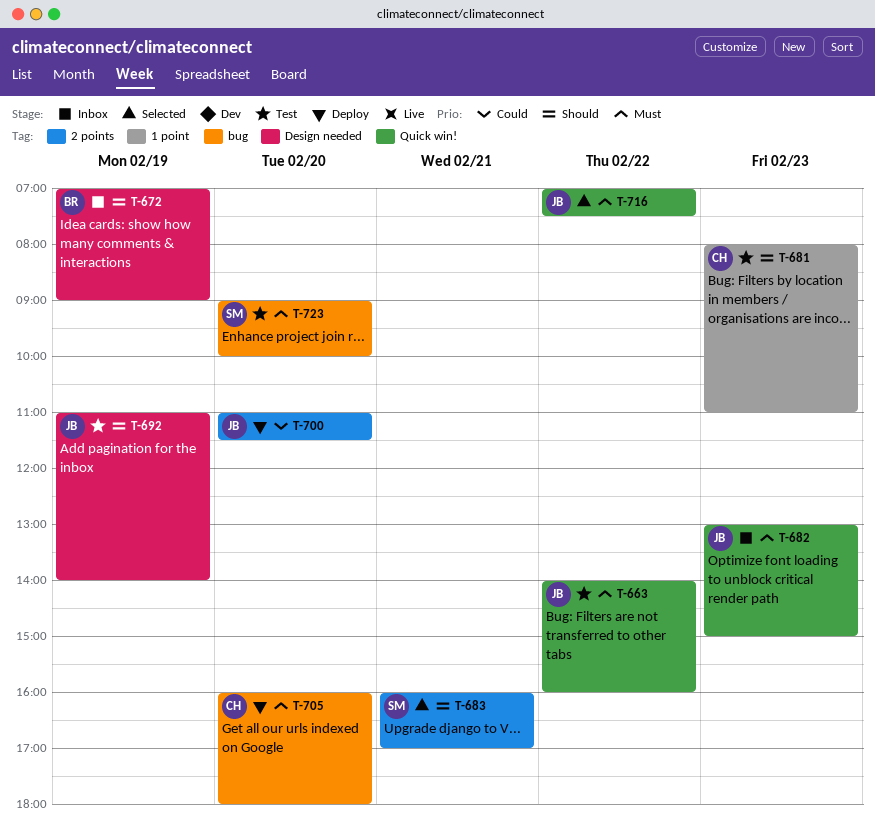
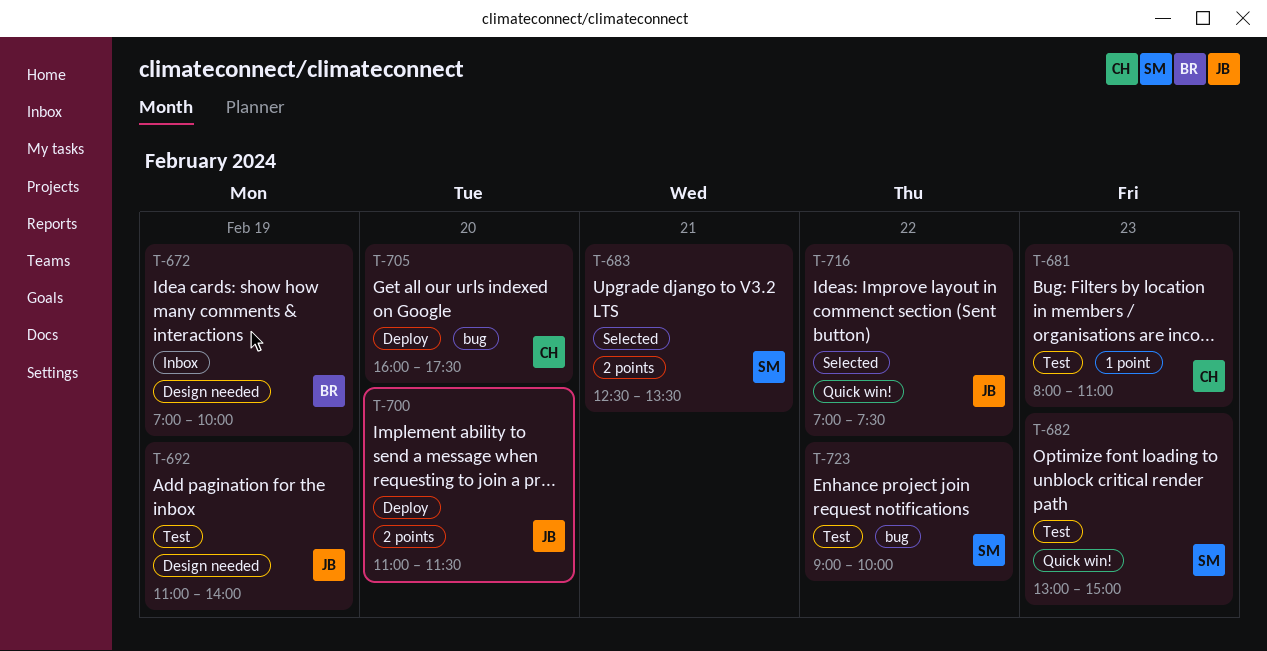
T-663: present -> none
T-672, ends: 09:00 -> 10:00
T-682, status: Inbox -> Test
T-682, owner: JB -> SM
T-683, begins: 16:00 -> 12:30
T-683, ends: 17:00 -> 13:30
T-705, ends: 18:00 -> 17:30
T-723, day: Feb 20 -> Feb 22

